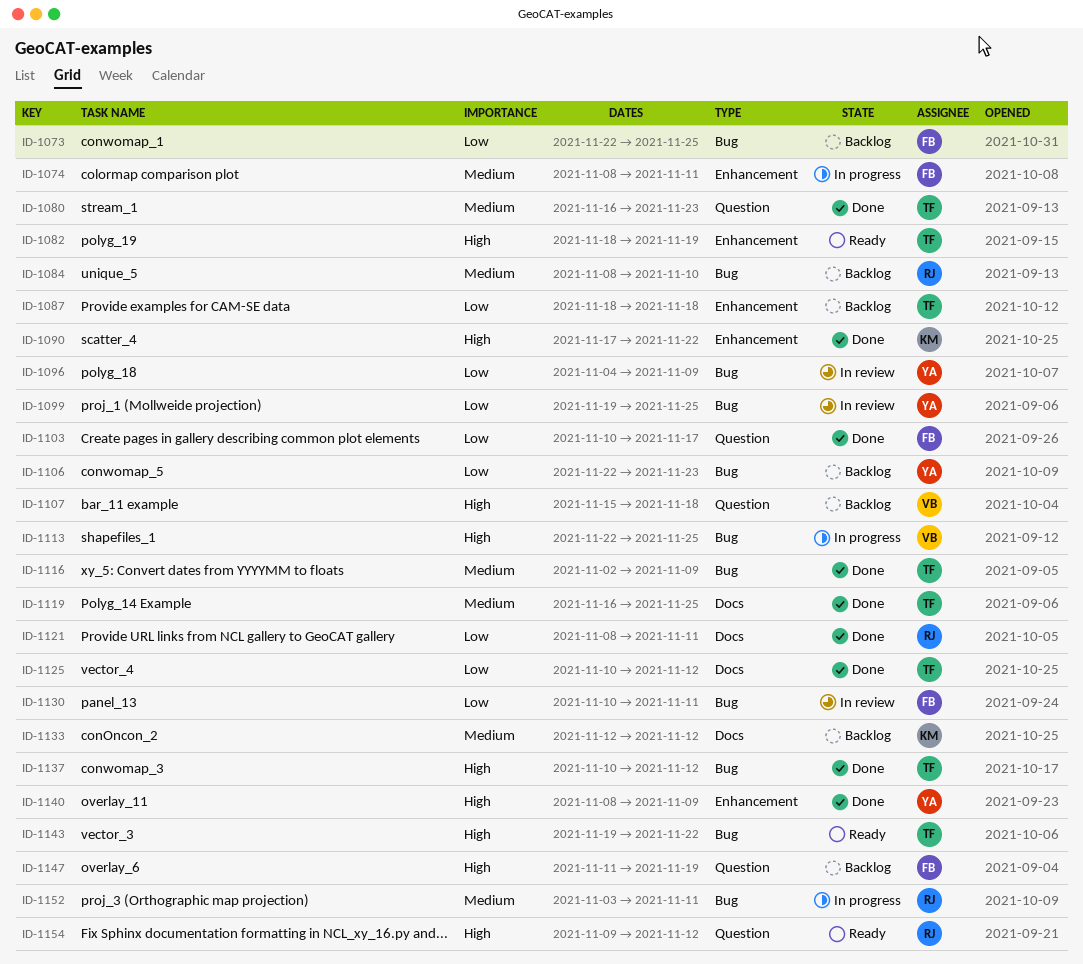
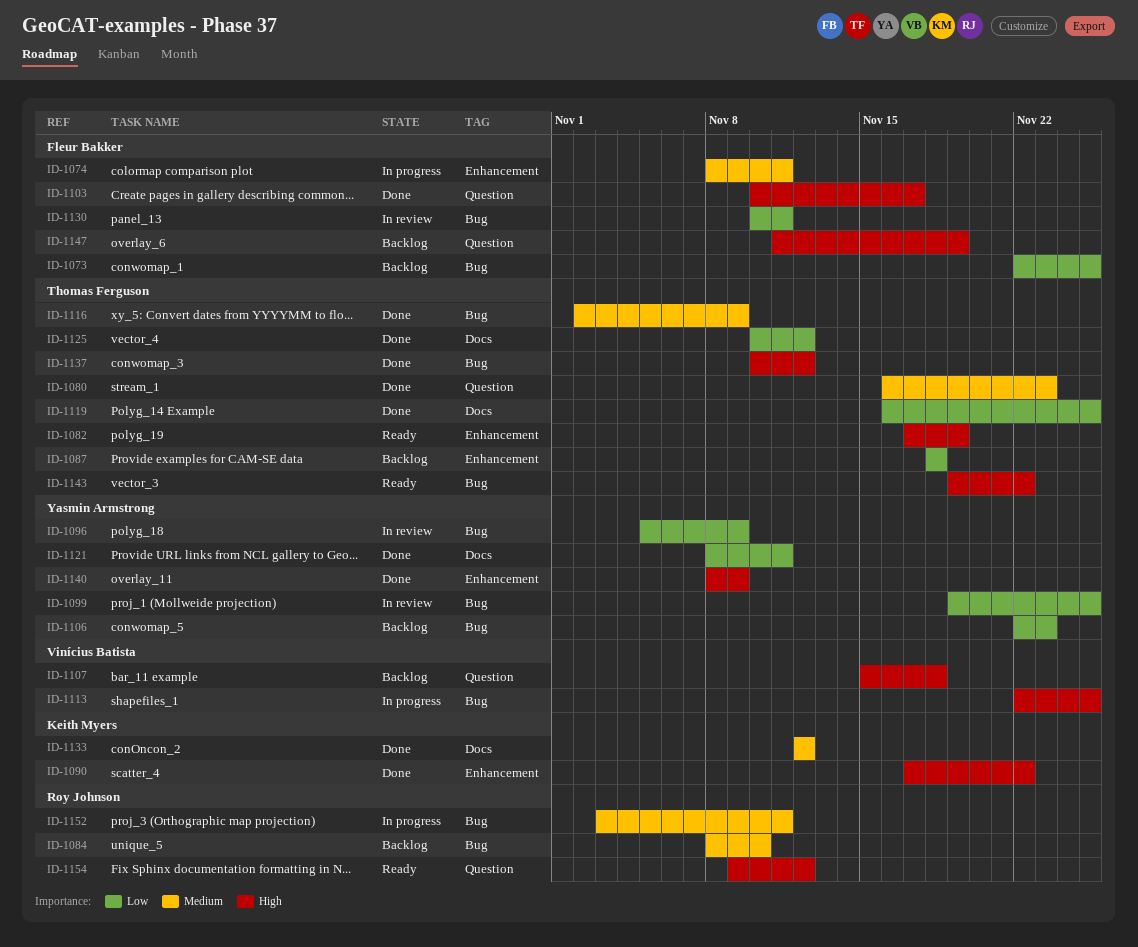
ID-1082, start: Nov 18 -> Nov 17
ID-1096, start: Nov 4 -> Nov 5
ID-1103, priority: Low -> High
ID-1119, priority: Medium -> Low
ID-1121, owner: Roy Johnson -> Yasmin Armstrong
ID-1133, status: Backlog -> Done

